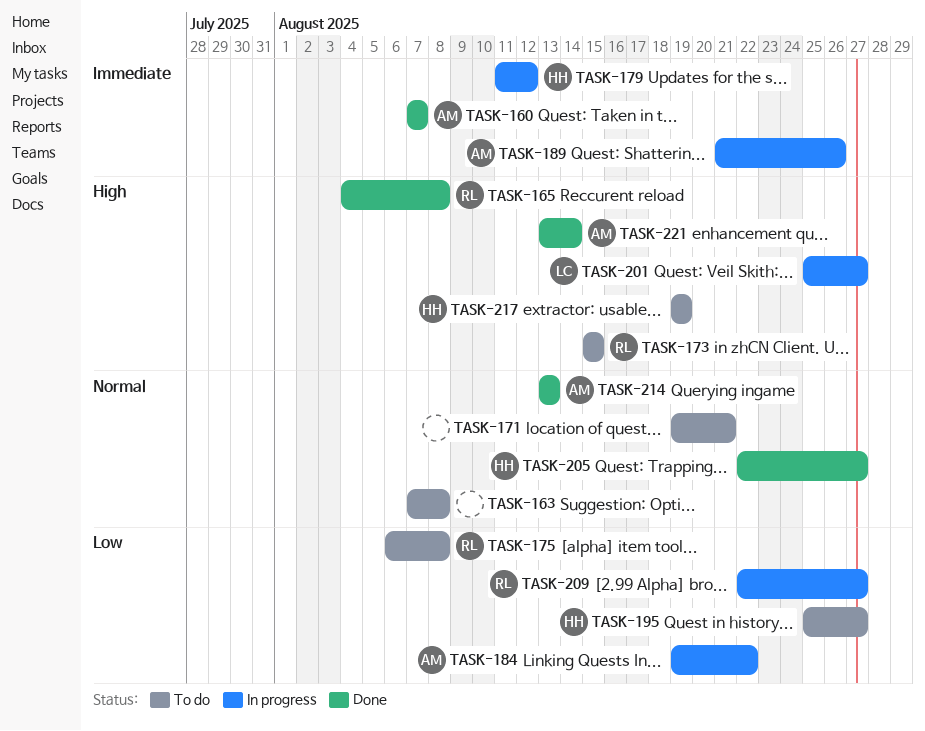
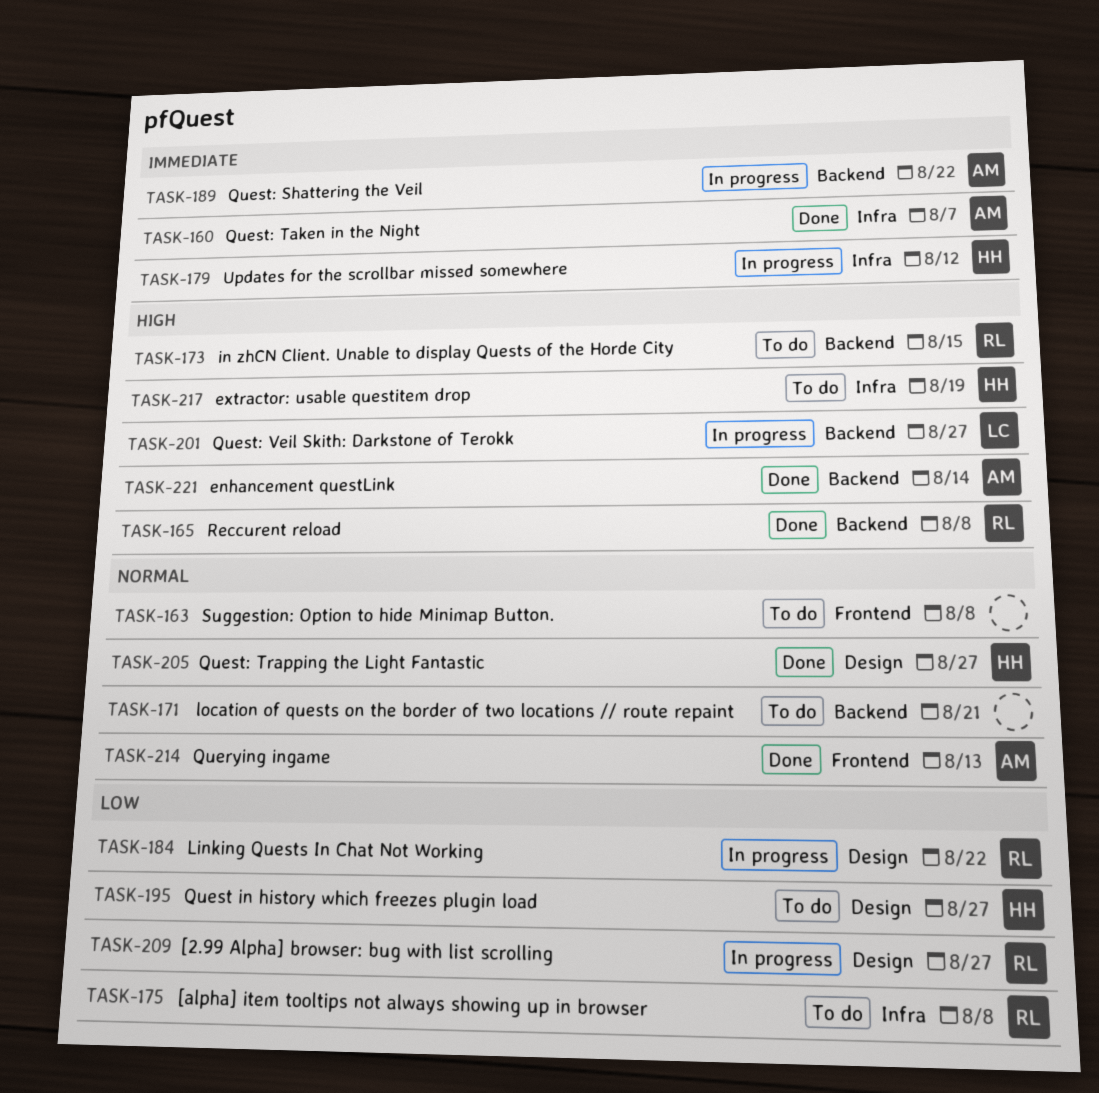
TASK-184, owner: AM -> RL
TASK-189, due: Aug 26 -> Aug 22

